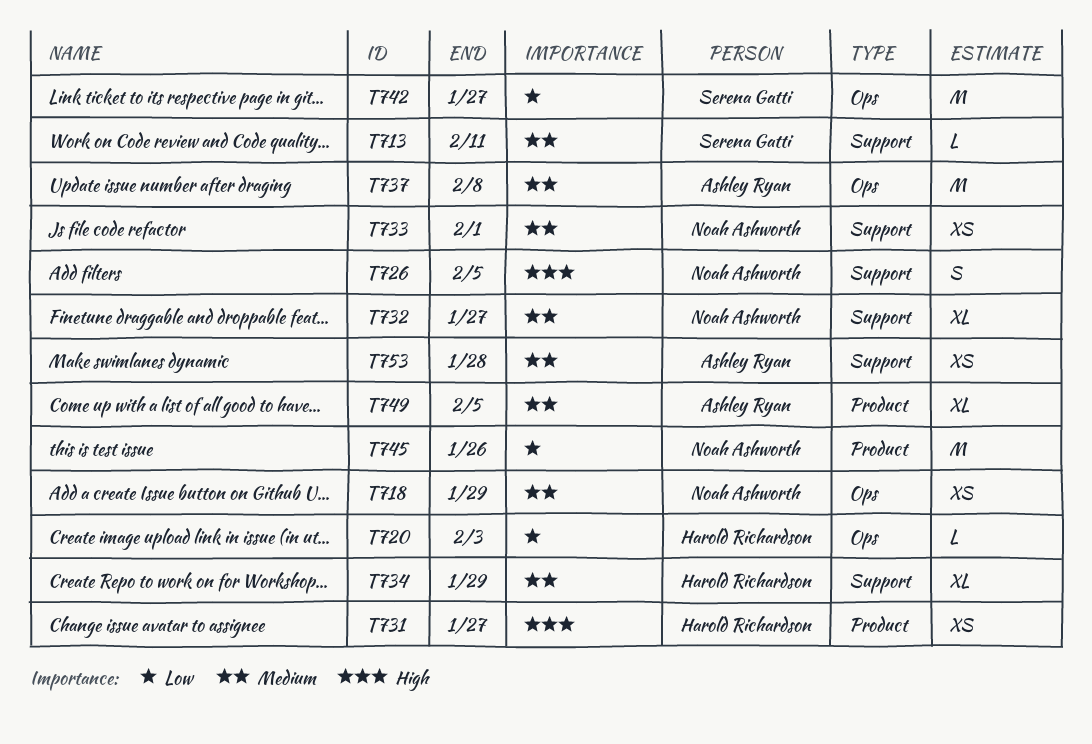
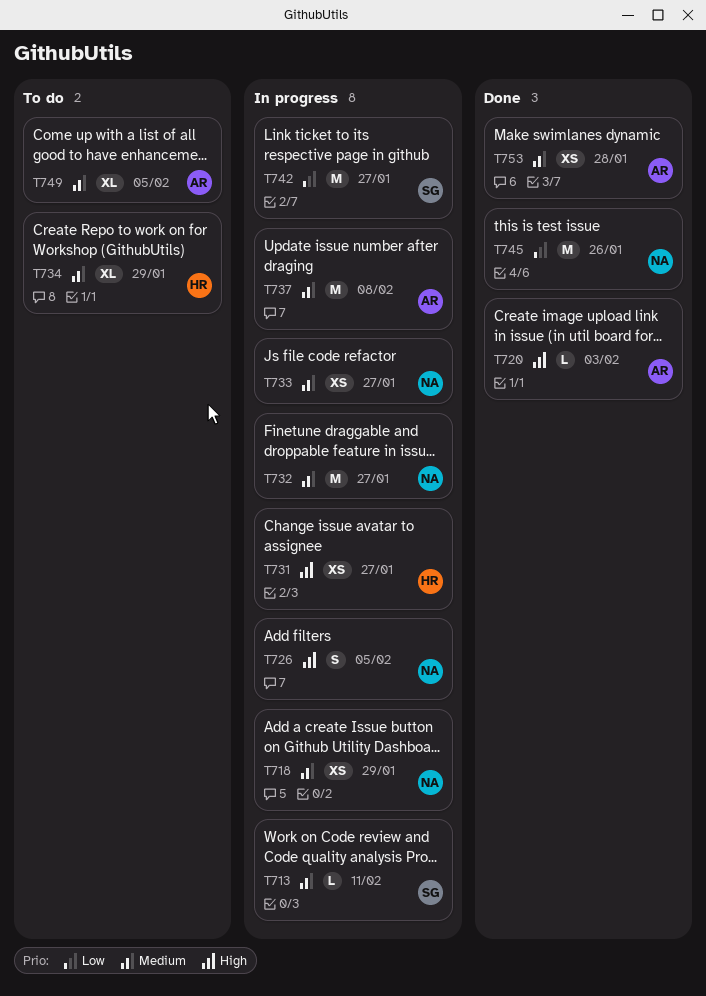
T720, owner: Harold Richardson -> Ashley Ryan
T720, priority: Low -> High
T732, estimate: XL -> M
T733, due: Feb 1 -> Jan 27

